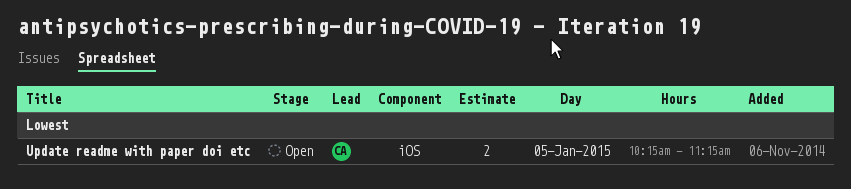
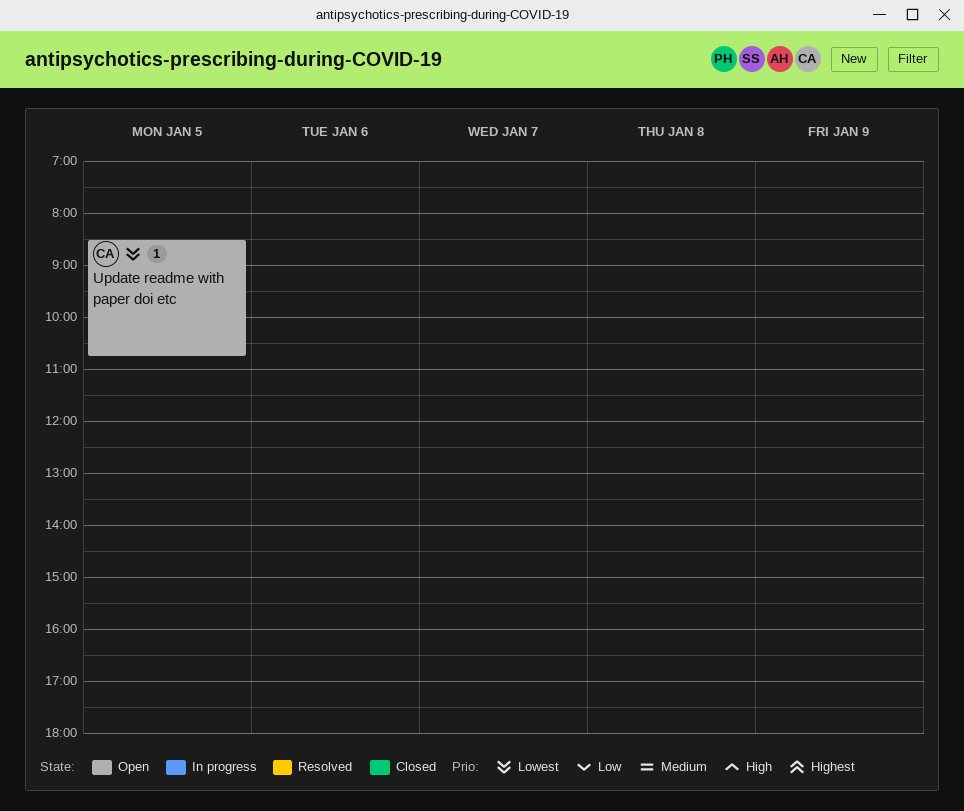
Update readme with paper doi etc, estimate: 2 -> 1
Update readme with paper doi etc, begins: 10:15 -> 08:30
Update readme with paper doi etc, ends: 11:15 -> 10:45

